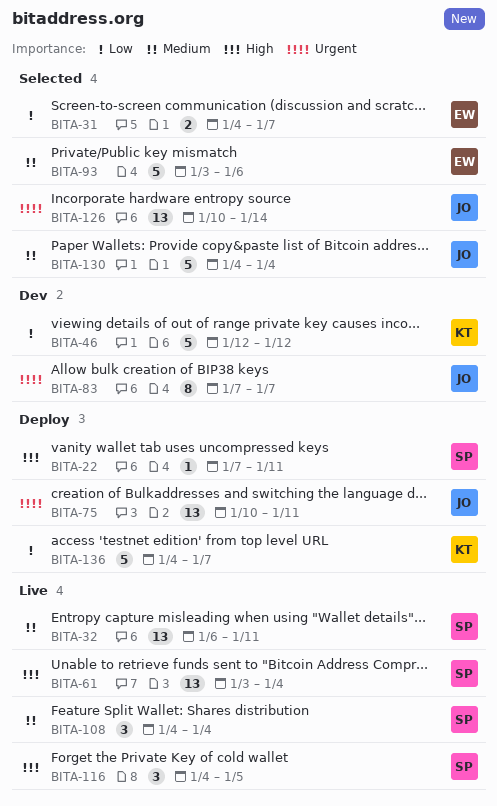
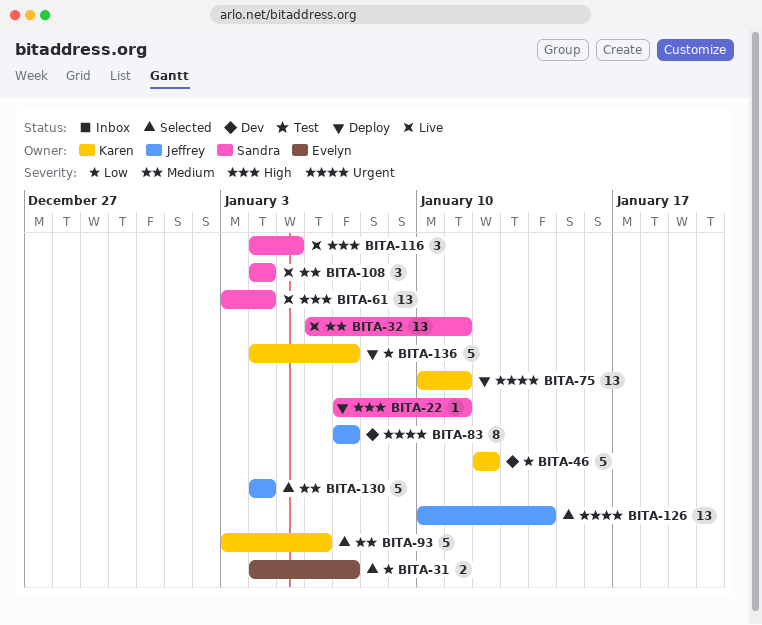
BITA-75, owner: Jeffrey -> Karen
BITA-93, owner: Evelyn -> Karen

